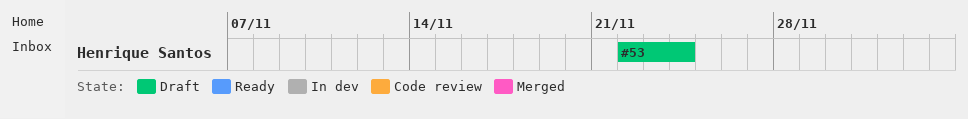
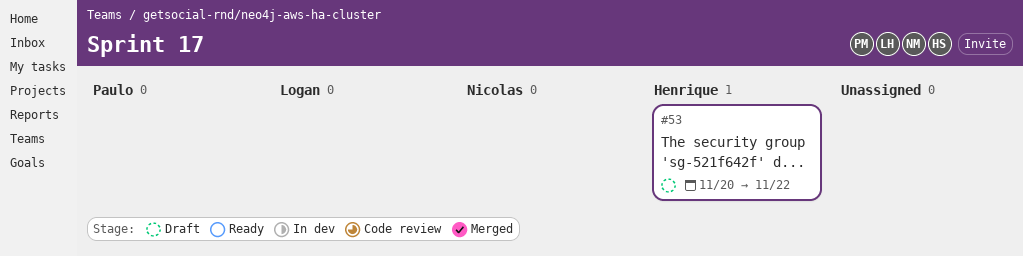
#53, start: Nov 22 -> Nov 20
#53, due: Nov 24 -> Nov 22

